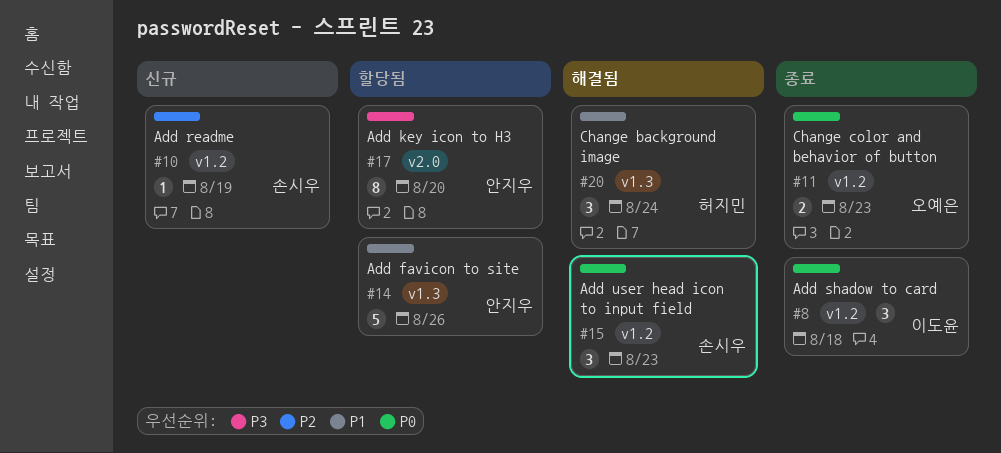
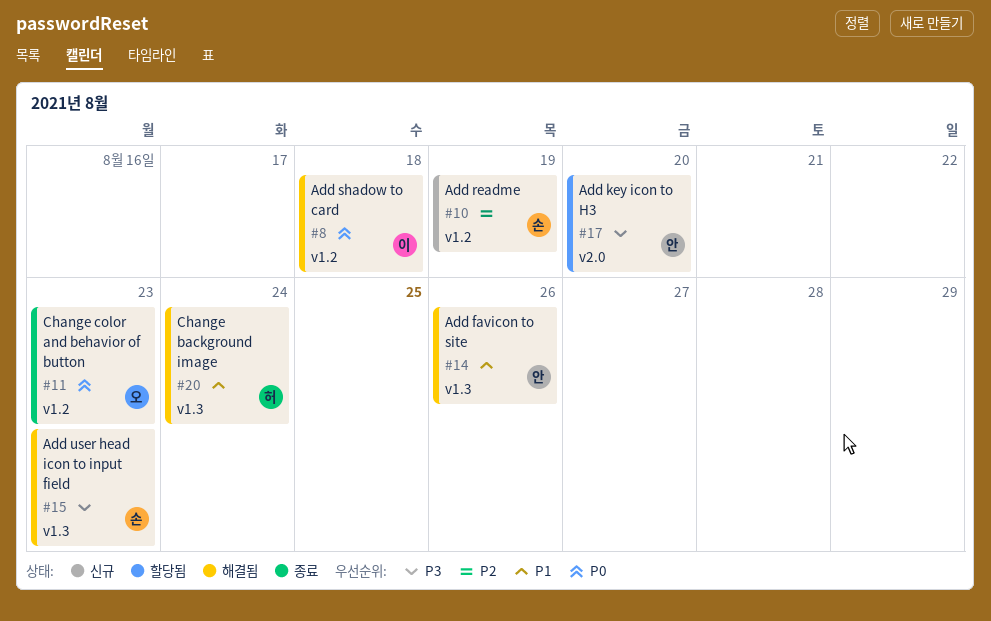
#8, status: 종료 -> 해결됨
#14, status: 할당됨 -> 해결됨
#15, priority: P0 -> P3
#15, label: v1.2 -> v1.3

